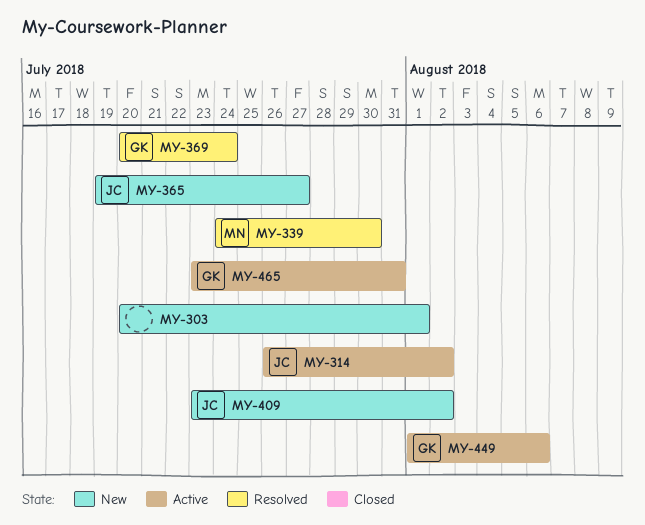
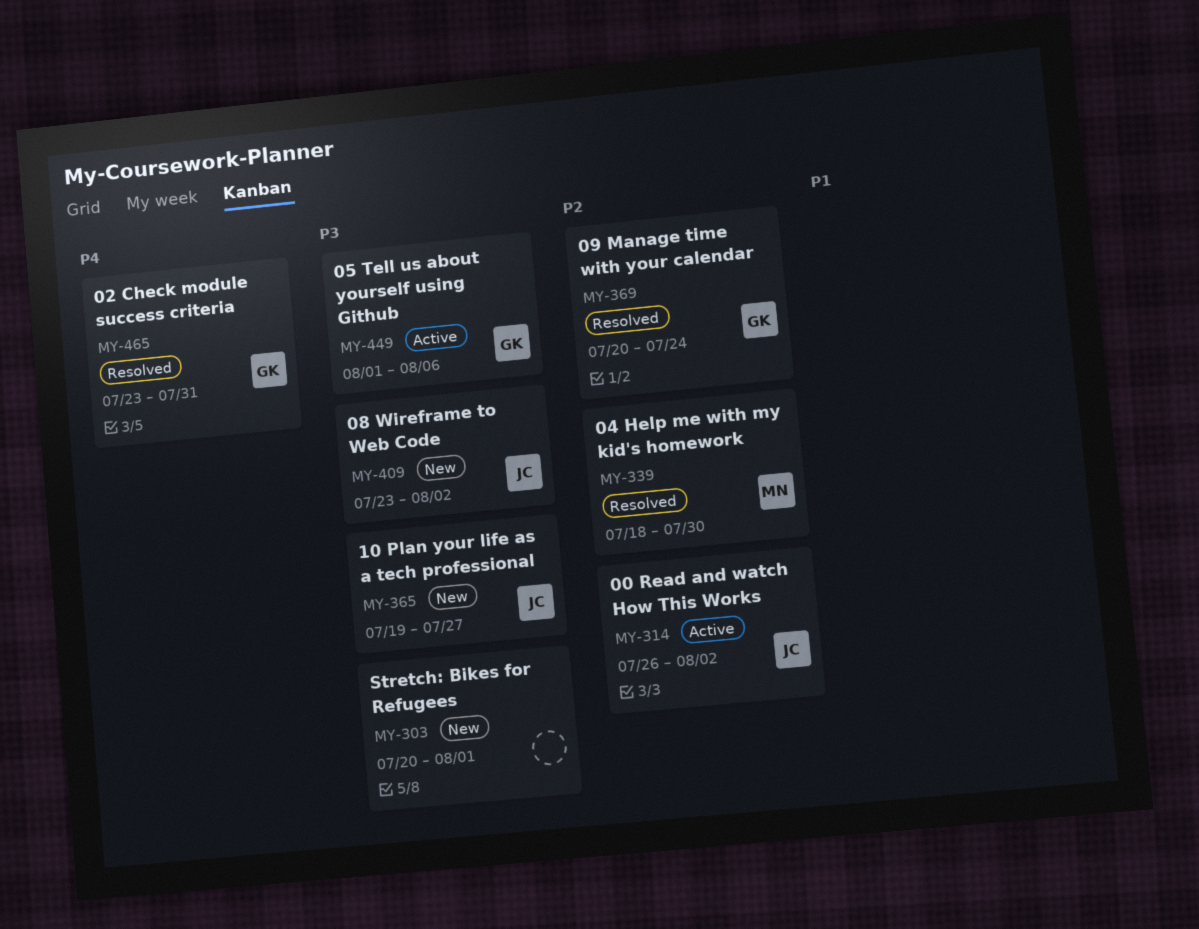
MY-339, start: Jul 24 -> Jul 18
MY-465, status: Active -> Resolved

